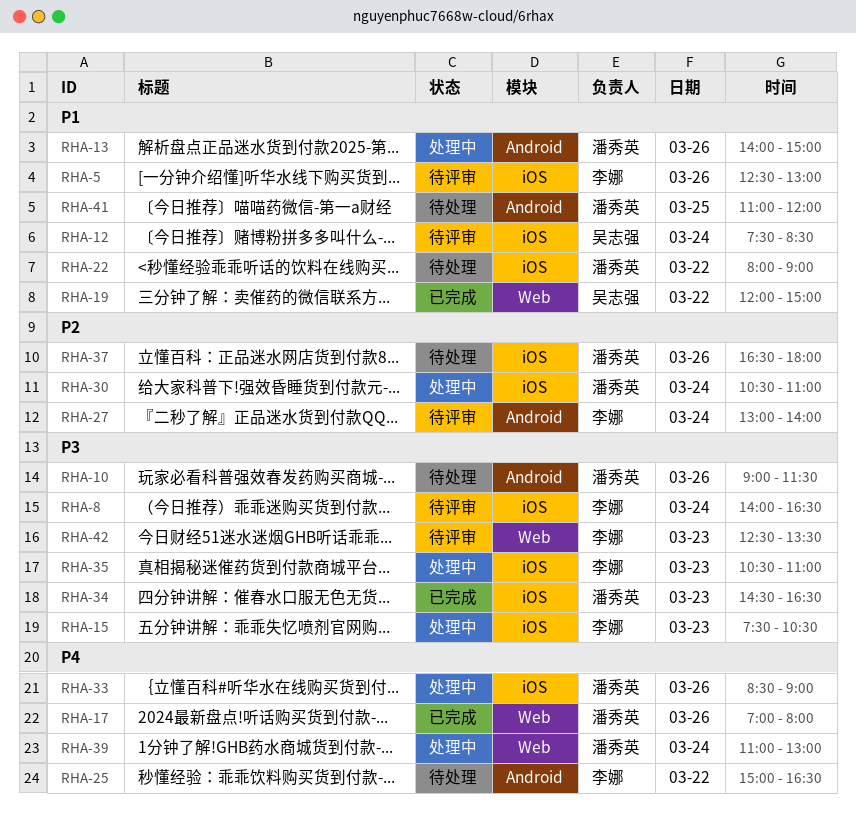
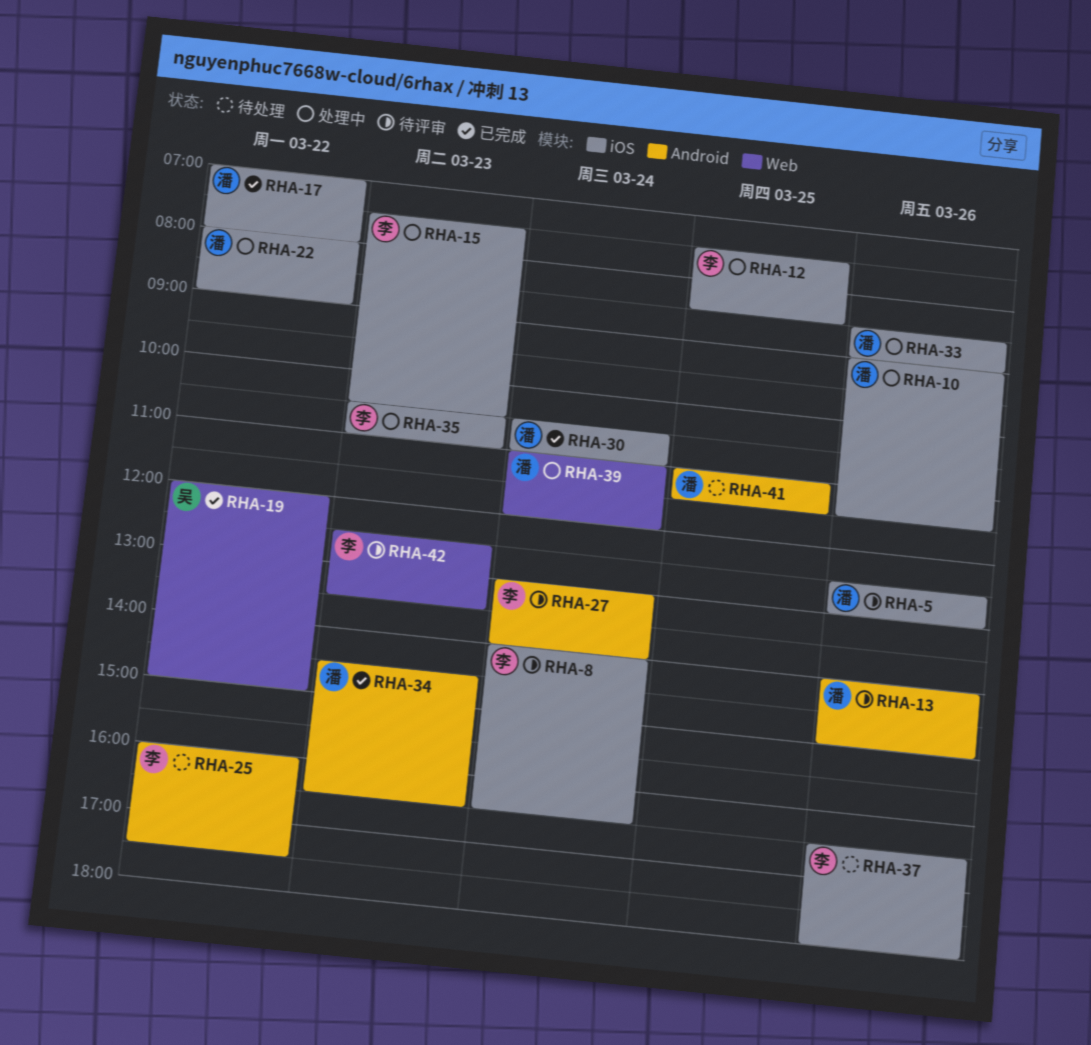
RHA-5, owner: 李娜 -> 潘秀英
RHA-10, status: 待处理 -> 处理中
RHA-10, label: Android -> iOS
RHA-12, status: 待评审 -> 处理中
RHA-12, owner: 吴志强 -> 李娜
RHA-12, day: Mar 24 -> Mar 25
RHA-13, status: 处理中 -> 待评审
RHA-17, label: Web -> iOS
RHA-17, day: Mar 26 -> Mar 22
RHA-22, status: 待处理 -> 处理中
RHA-25, begins: 15:00 -> 16:00
RHA-25, ends: 16:30 -> 17:30
RHA-30, status: 处理中 -> 已完成
RHA-34, label: iOS -> Android
RHA-37, owner: 潘秀英 -> 李娜
RHA-39, ends: 13:00 -> 12:00
RHA-41, ends: 12:00 -> 11:30

